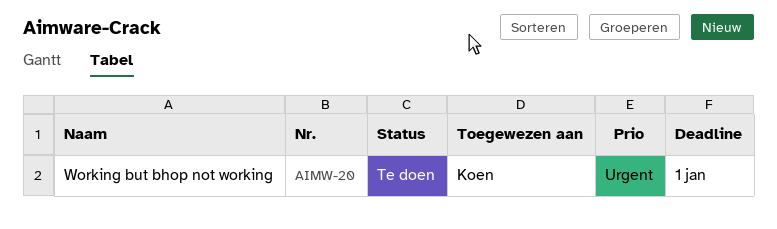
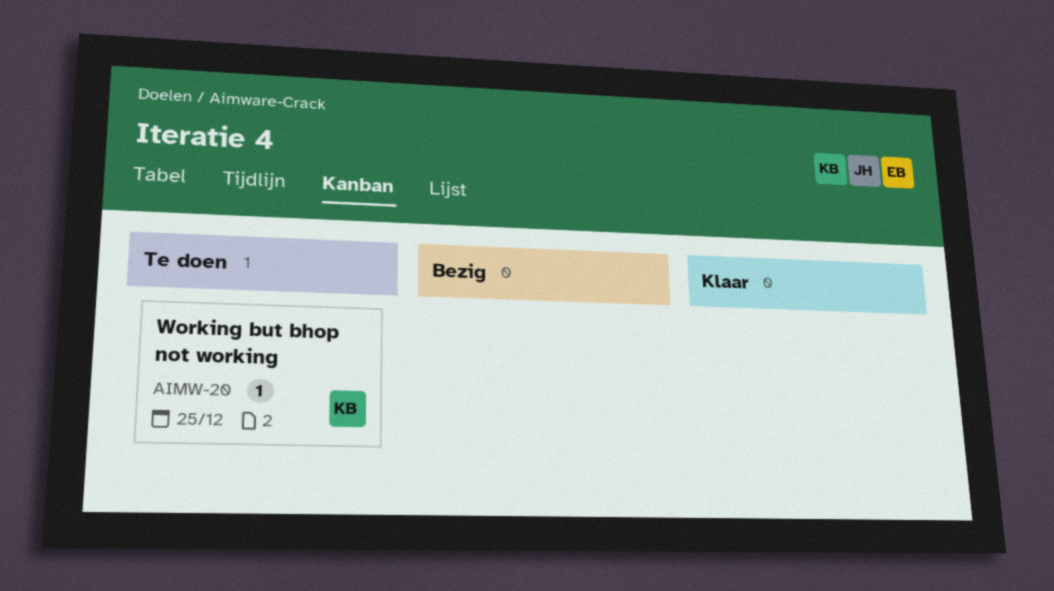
AIMW-20, due: Jan 1 -> Dec 25

